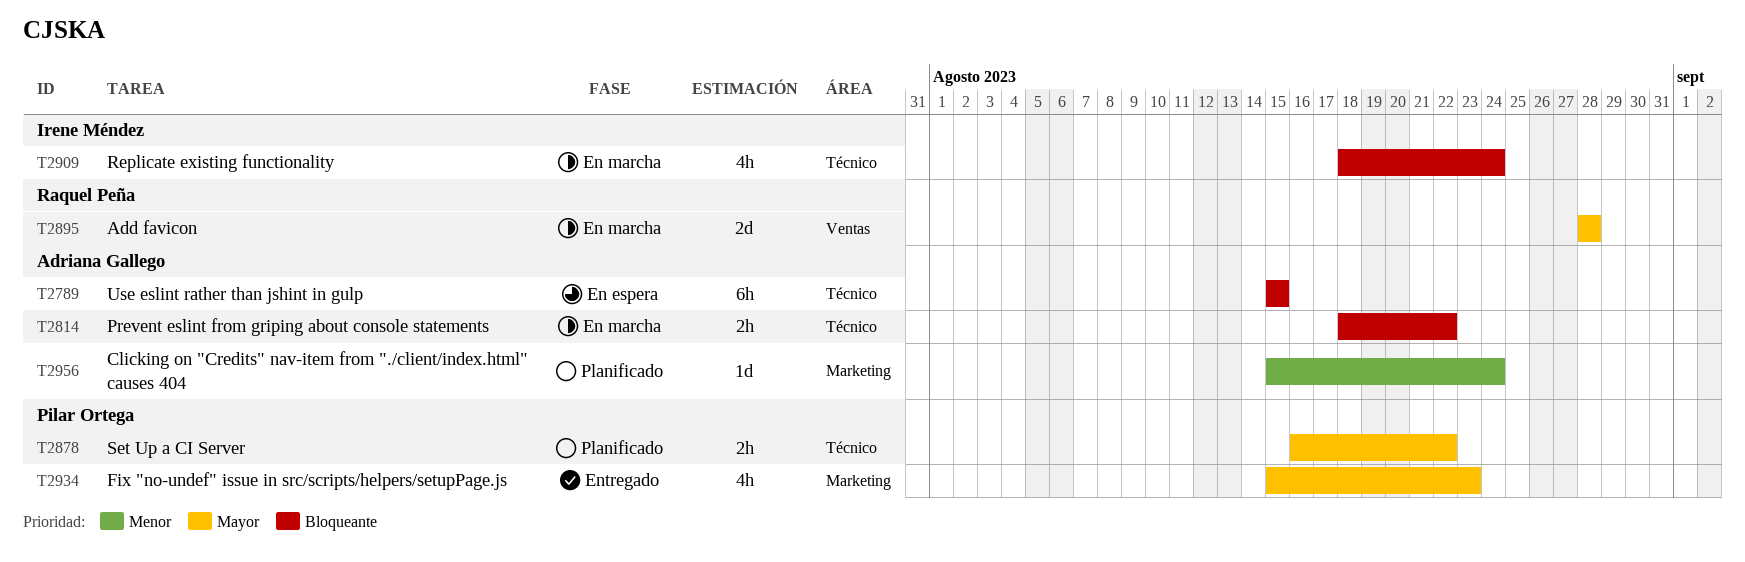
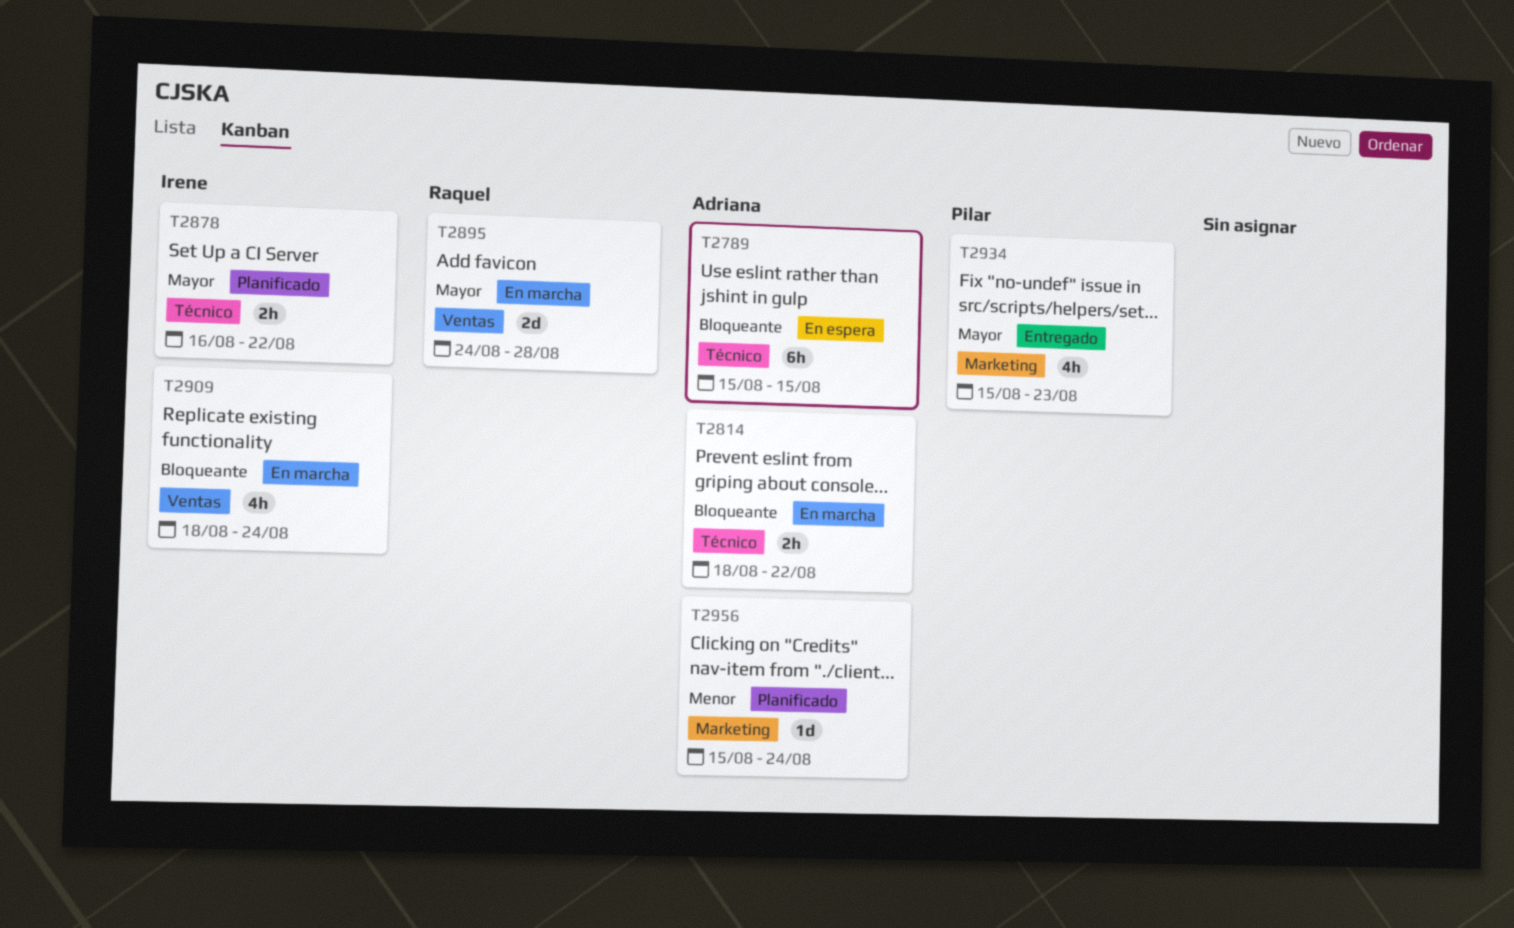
T2878, owner: Pilar Ortega -> Irene Méndez
T2895, start: Aug 28 -> Aug 24
T2909, label: Técnico -> Ventas

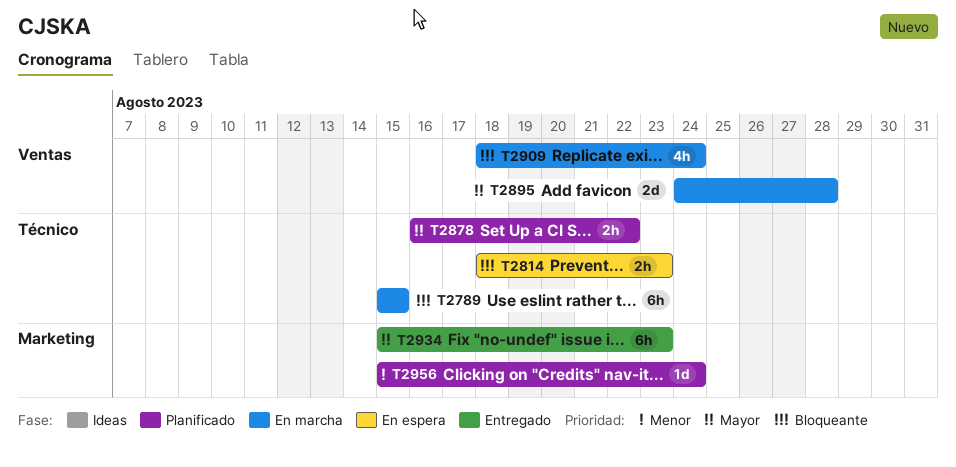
T2789, status: En espera -> En marcha
T2814, status: En marcha -> En espera
T2814, due: Aug 22 -> Aug 23
T2934, estimate: 4h -> 6h

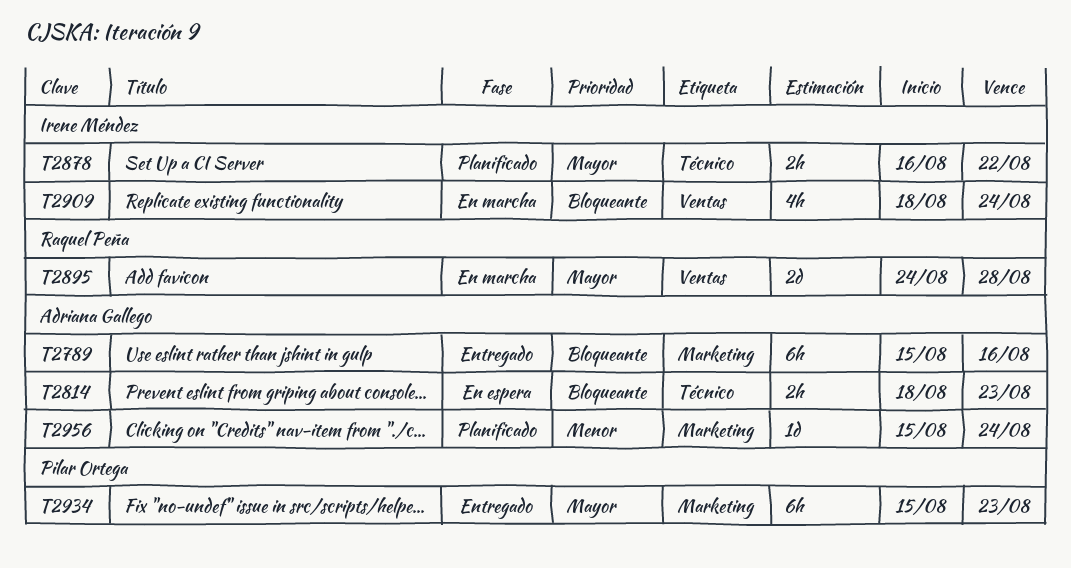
T2789, status: En marcha -> Entregado
T2789, label: Técnico -> Marketing
T2789, due: Aug 15 -> Aug 16

